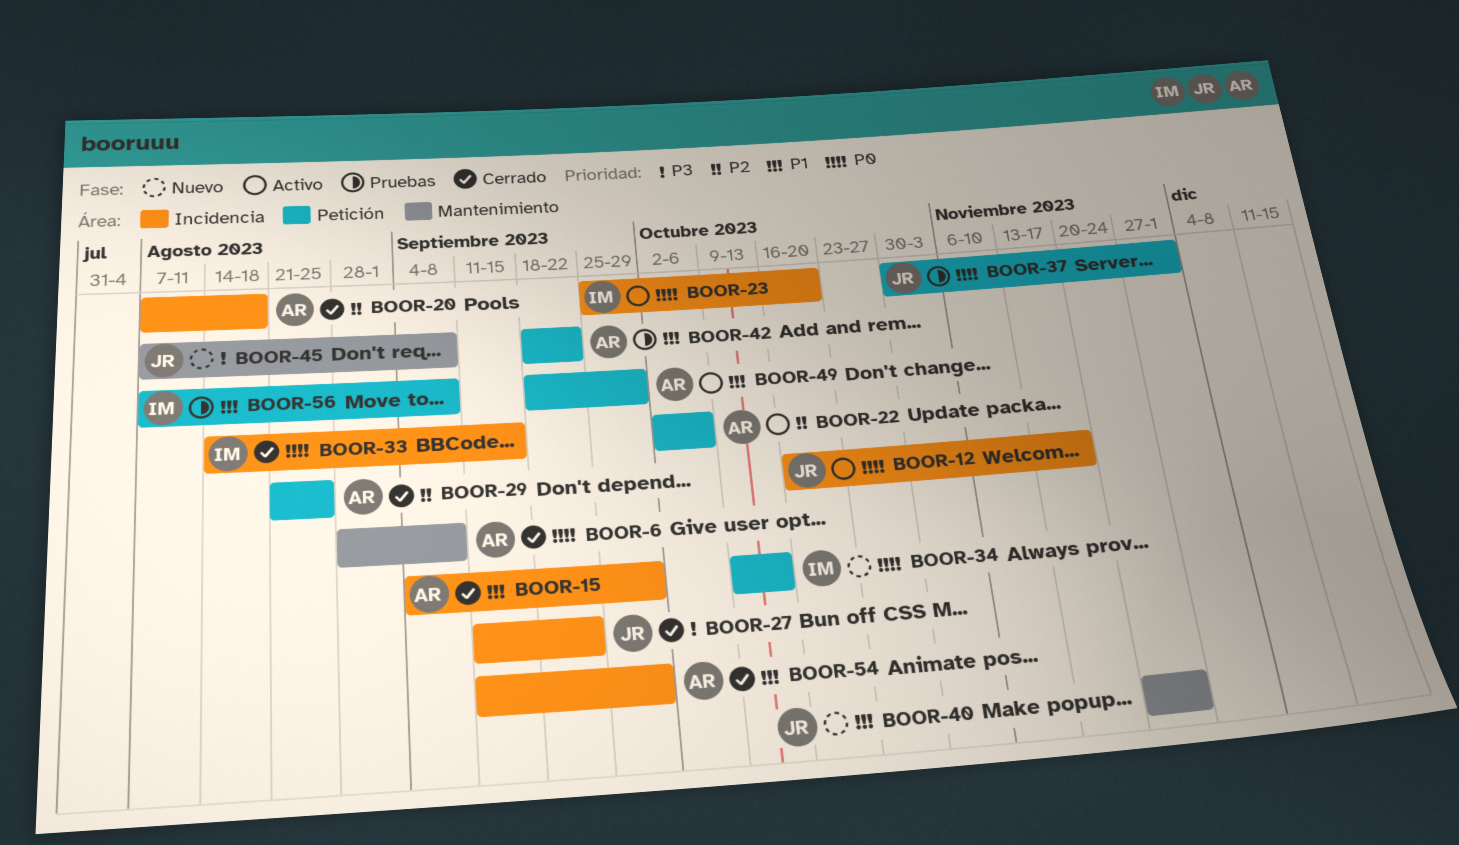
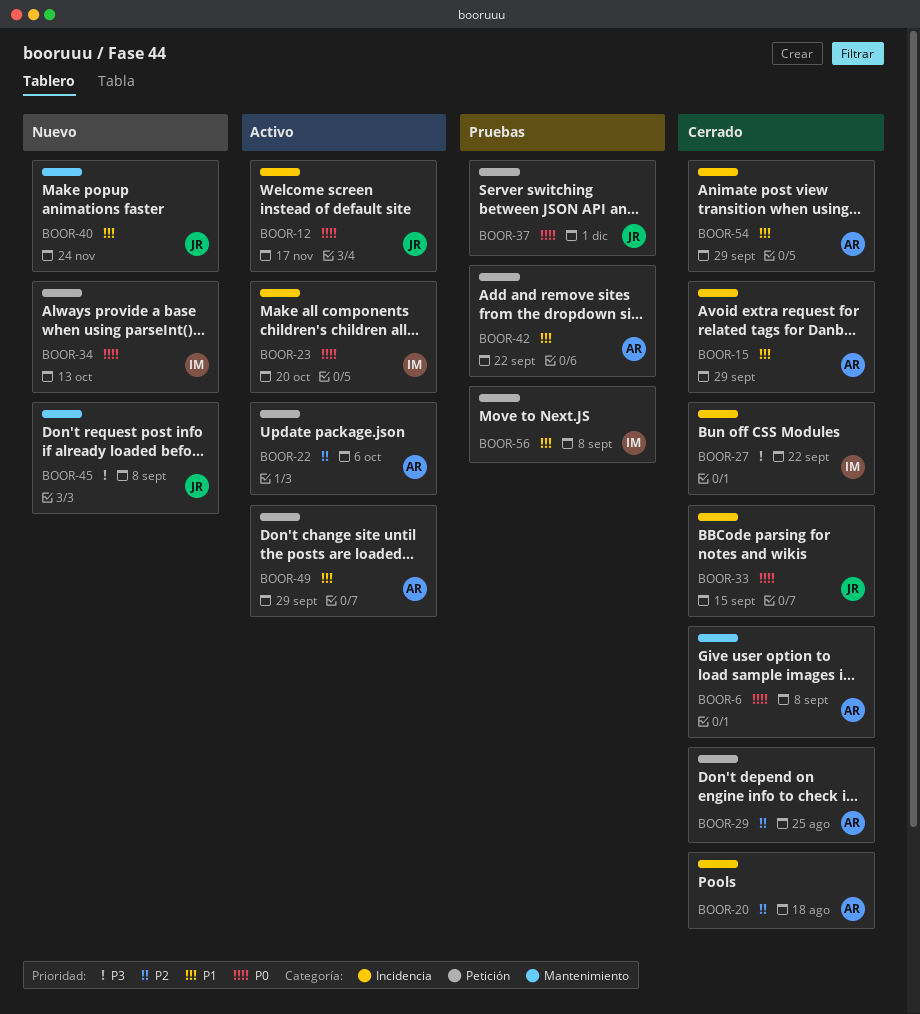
BOOR-27, owner: JR -> IM
BOOR-33, owner: IM -> JR

